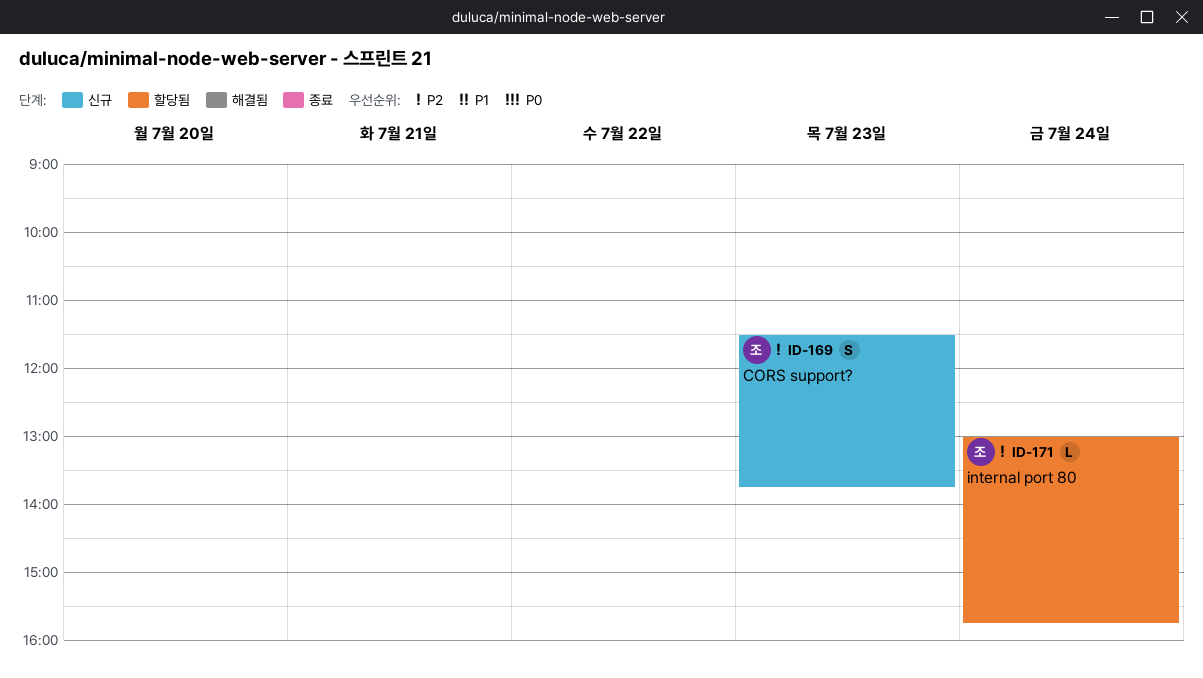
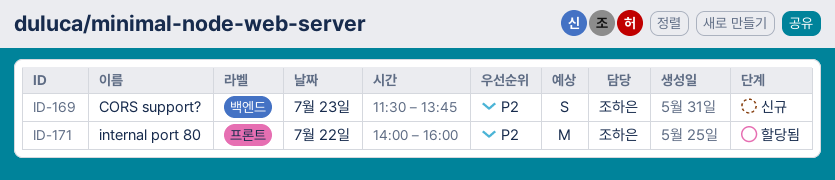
ID-171, estimate: L -> M
ID-171, day: Jul 24 -> Jul 22
ID-171, begins: 13:00 -> 14:00
ID-171, ends: 15:45 -> 16:00

